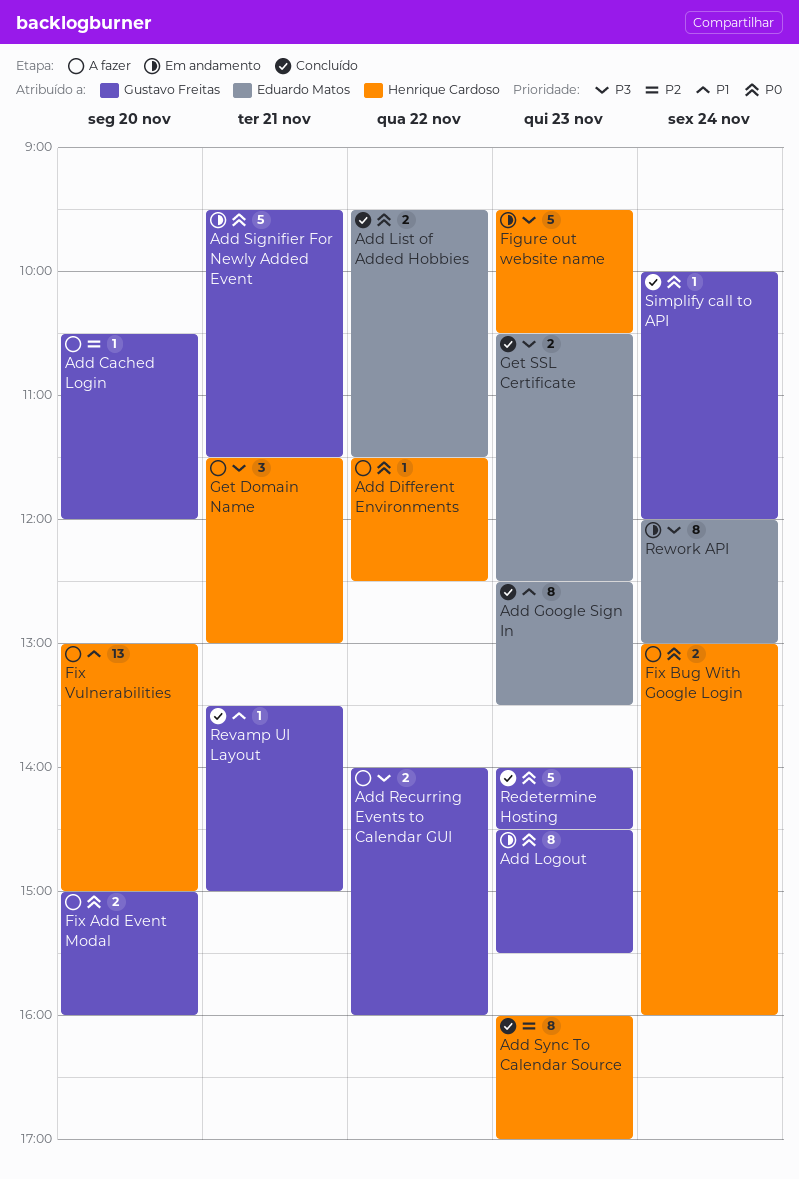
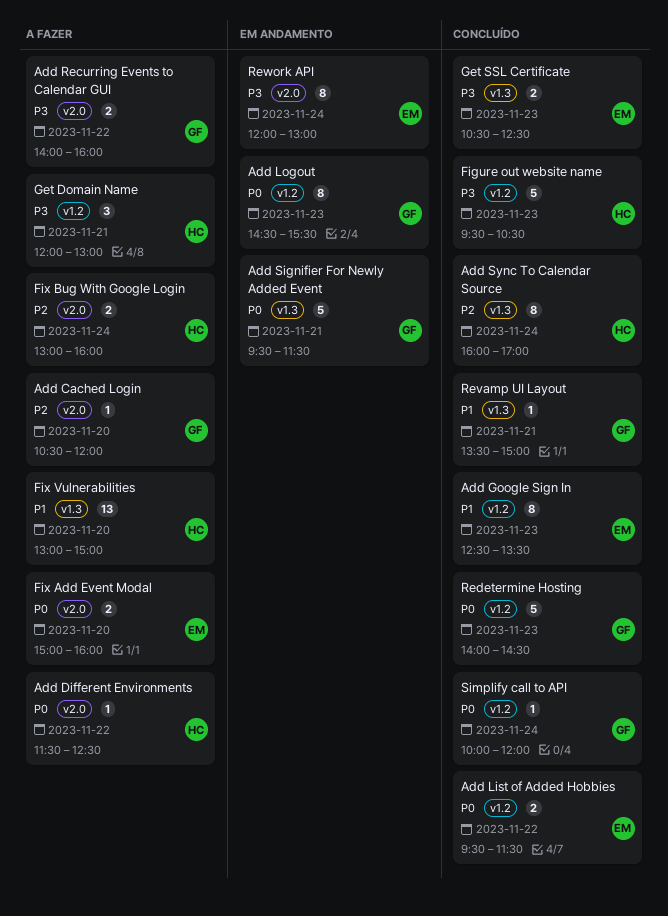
Add Sync To Calendar Source, day: Nov 23 -> Nov 24
Figure out website name, status: Em andamento -> Concluído
Fix Add Event Modal, owner: Gustavo Freitas -> Eduardo Matos
Fix Bug With Google Login, priority: P0 -> P2
Get Domain Name, begins: 11:30 -> 12:00

